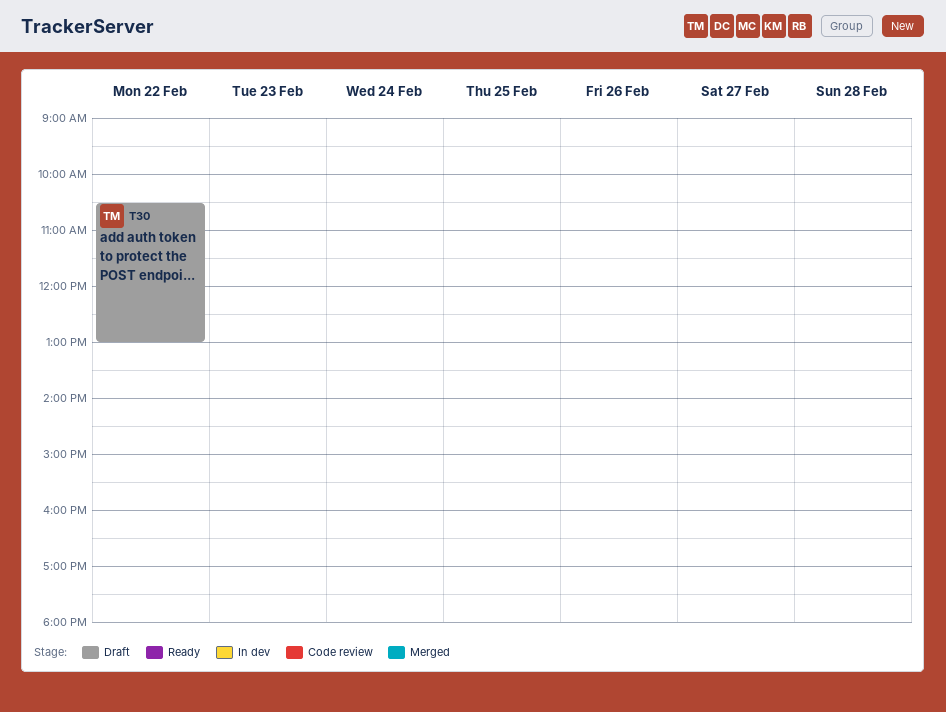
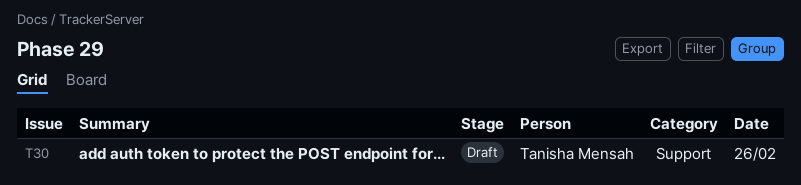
T30, day: Feb 22 -> Feb 26

